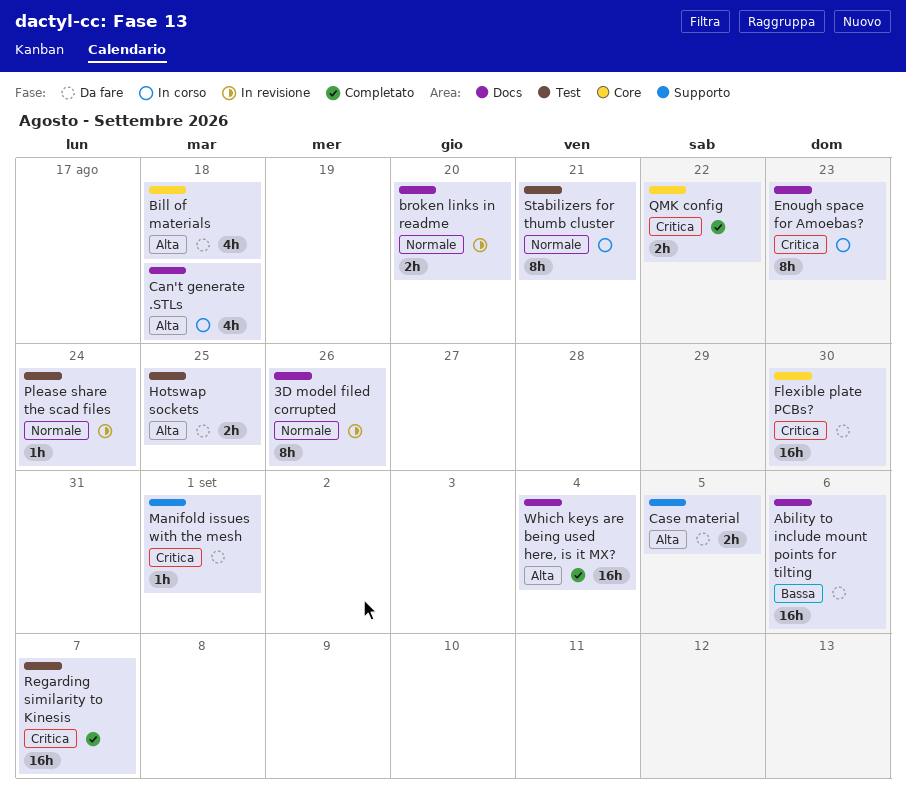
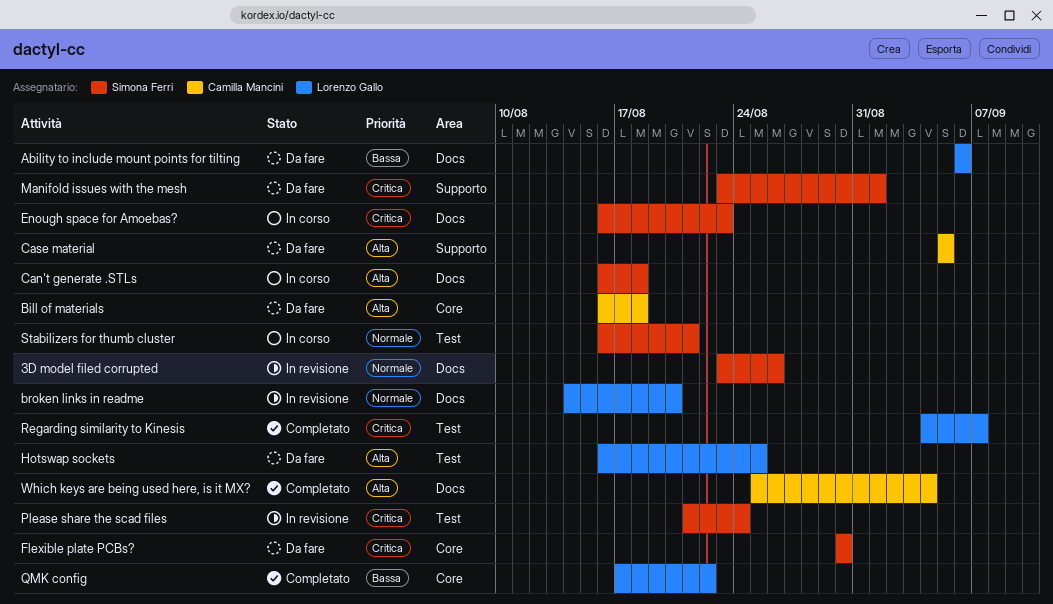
Please share the scad files, priority: Normale -> Critica
QMK config, priority: Critica -> Bassa

